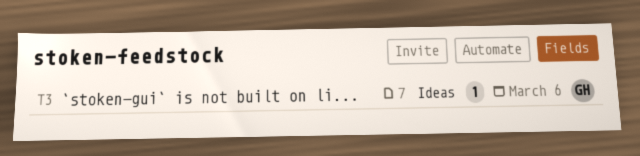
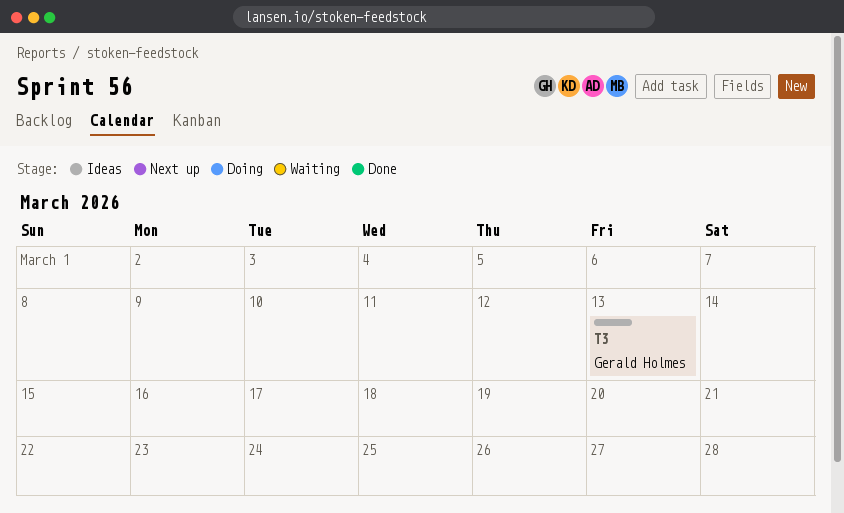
T3, due: Mar 6 -> Mar 13

